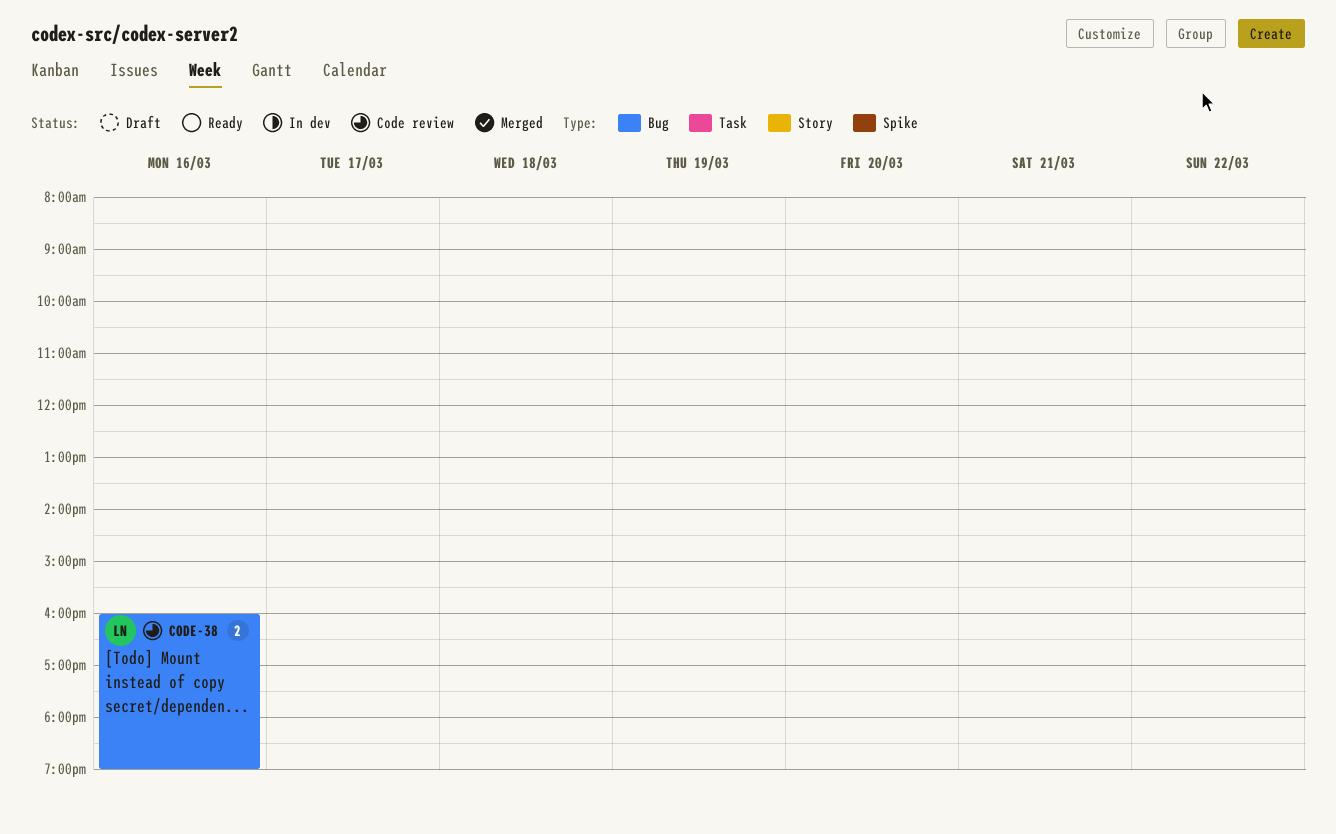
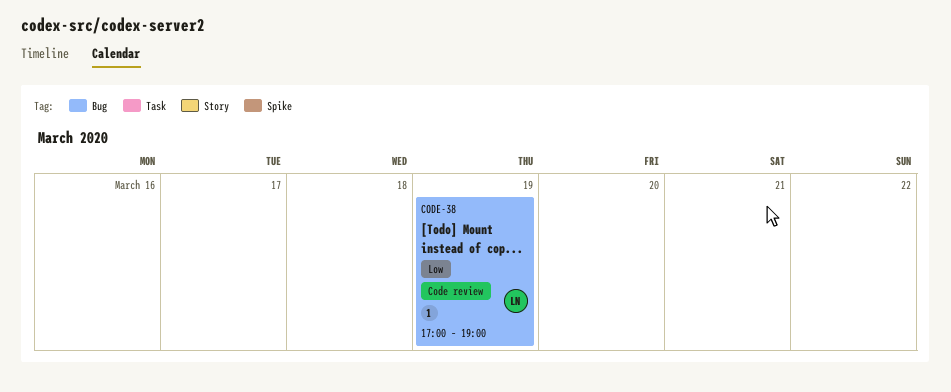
CODE-38, estimate: 2 -> 1
CODE-38, day: Mar 16 -> Mar 19
CODE-38, begins: 16:00 -> 17:00

